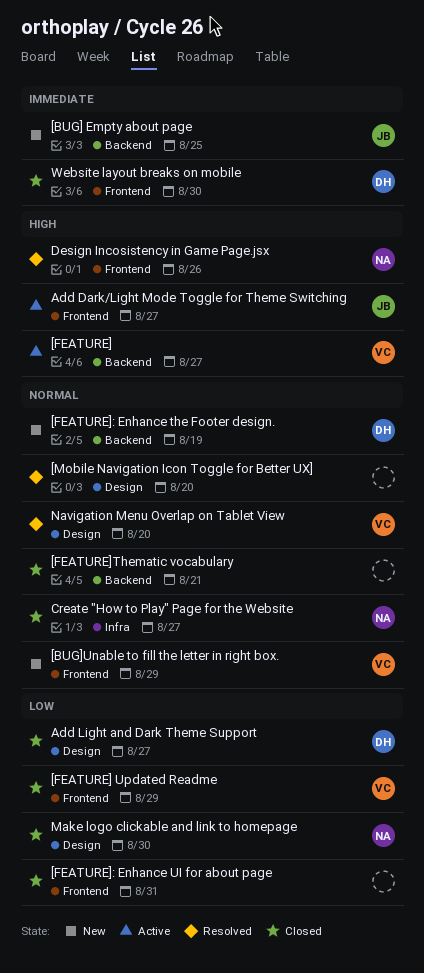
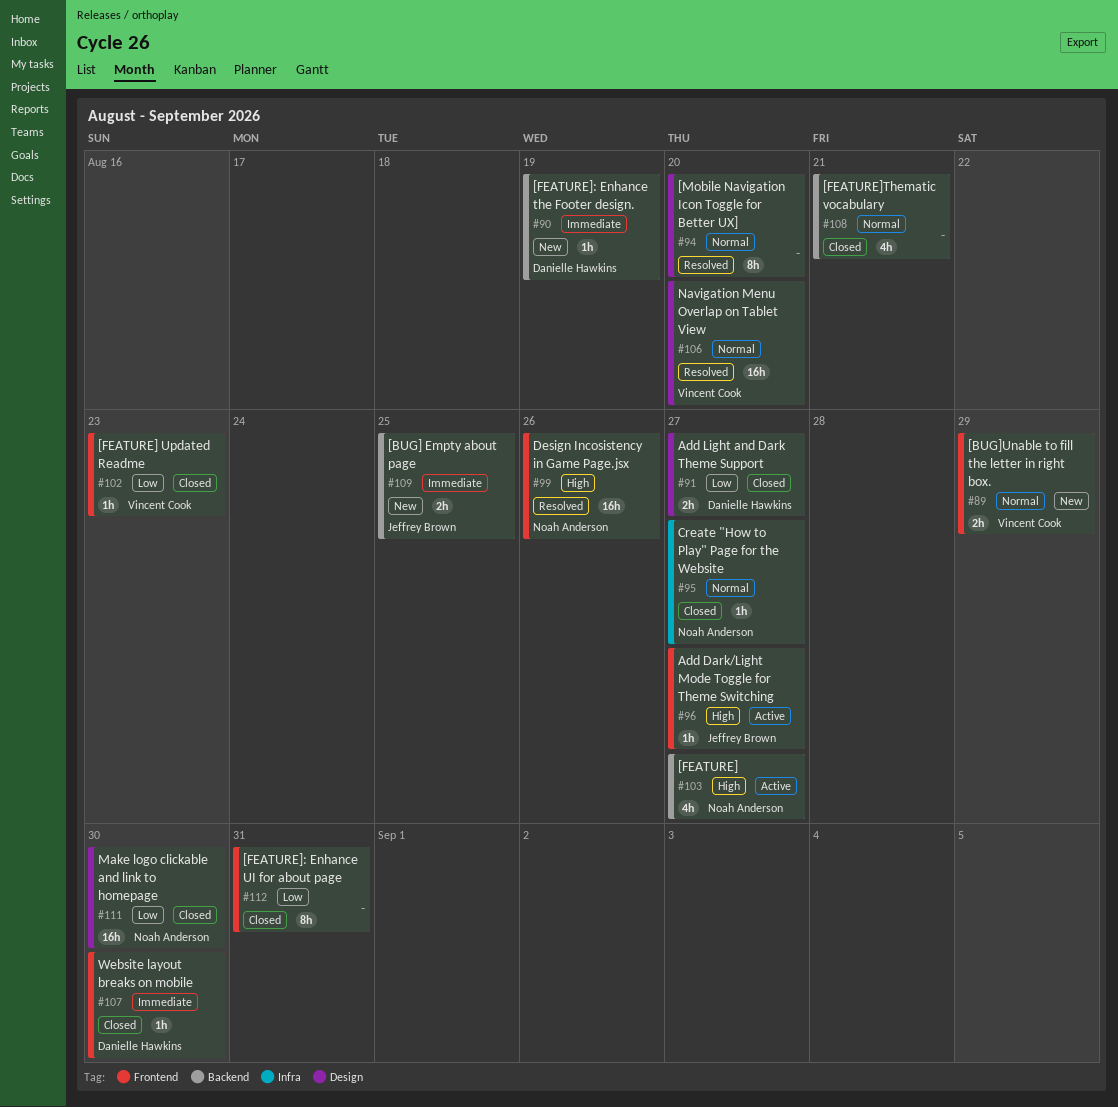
[FEATURE], owner: Vincent Cook -> Noah Anderson
[FEATURE] Updated Readme, due: Aug 29 -> Aug 23
[FEATURE]: Enhance the Footer design., priority: Normal -> Immediate

